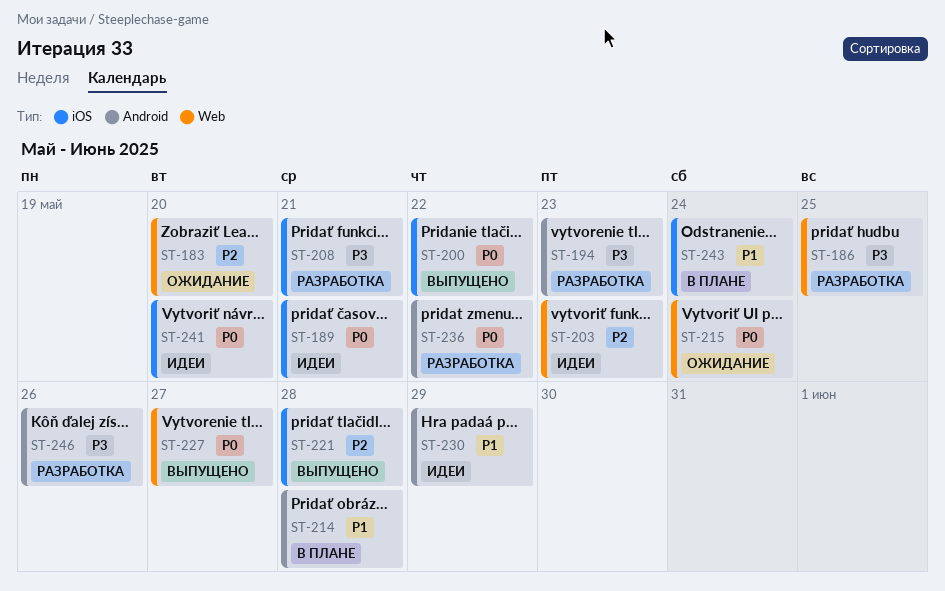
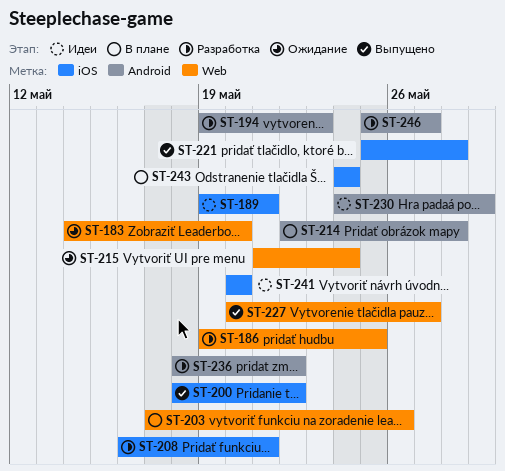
ST-203, status: Идеи -> В плане
ST-203, due: May 23 -> May 26
ST-246, due: May 26 -> May 27

